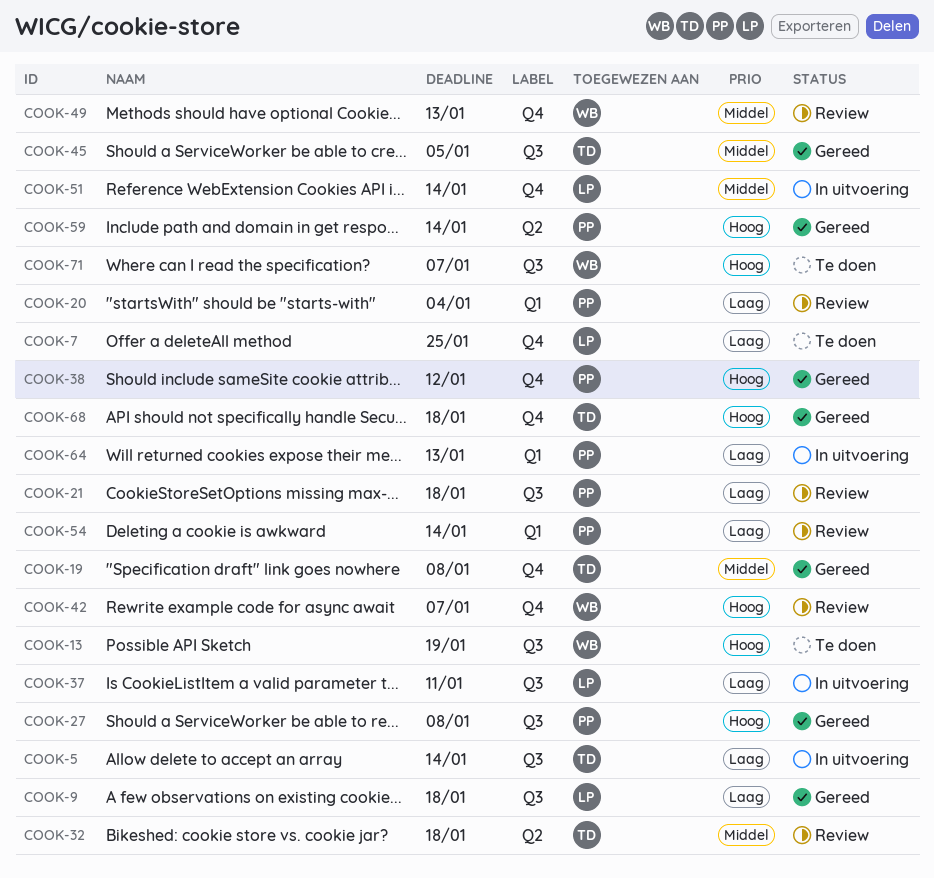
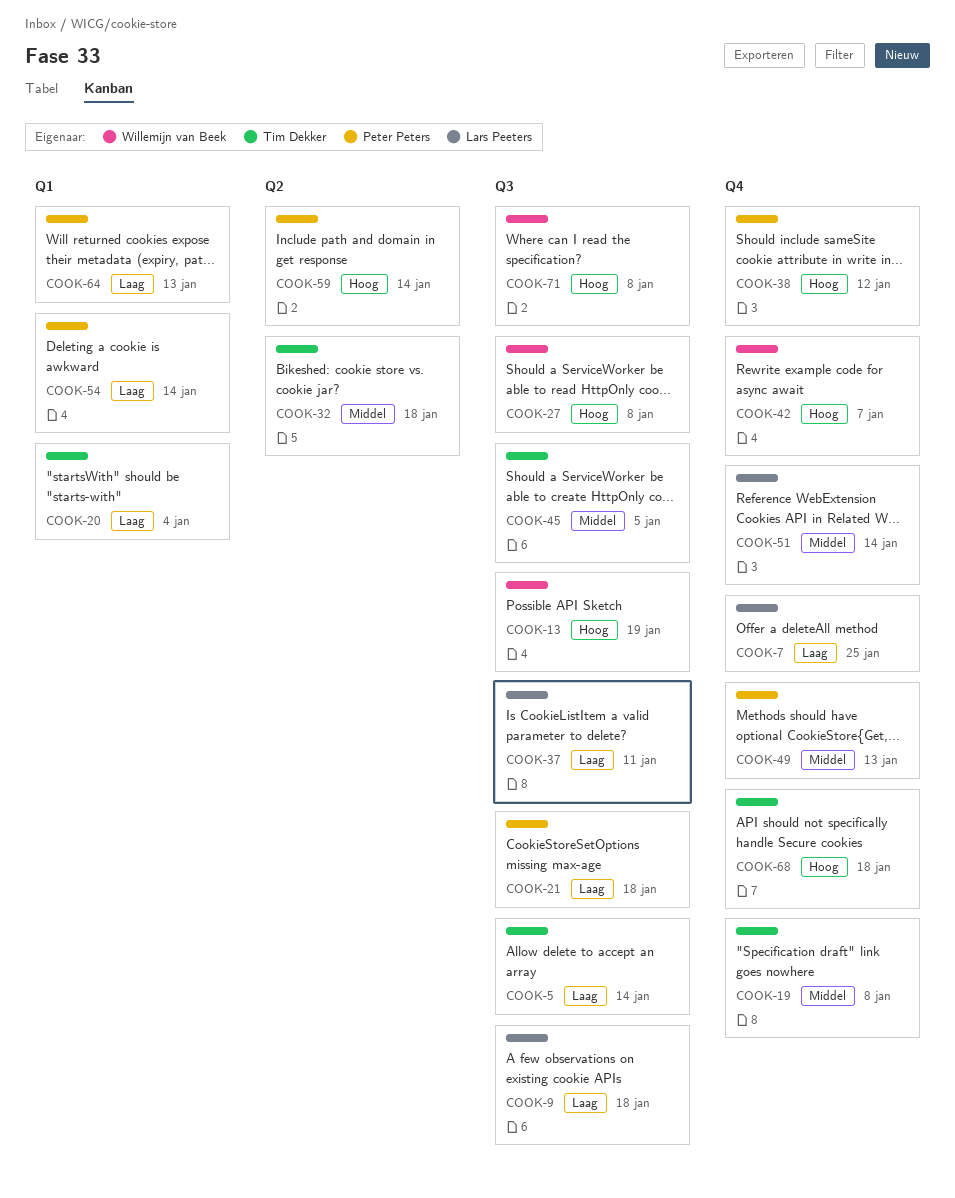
COOK-20, owner: Peter Peters -> Tim Dekker
COOK-27, owner: Peter Peters -> Willemijn van Beek
COOK-49, owner: Willemijn van Beek -> Peter Peters
COOK-71, due: Jan 7 -> Jan 8

